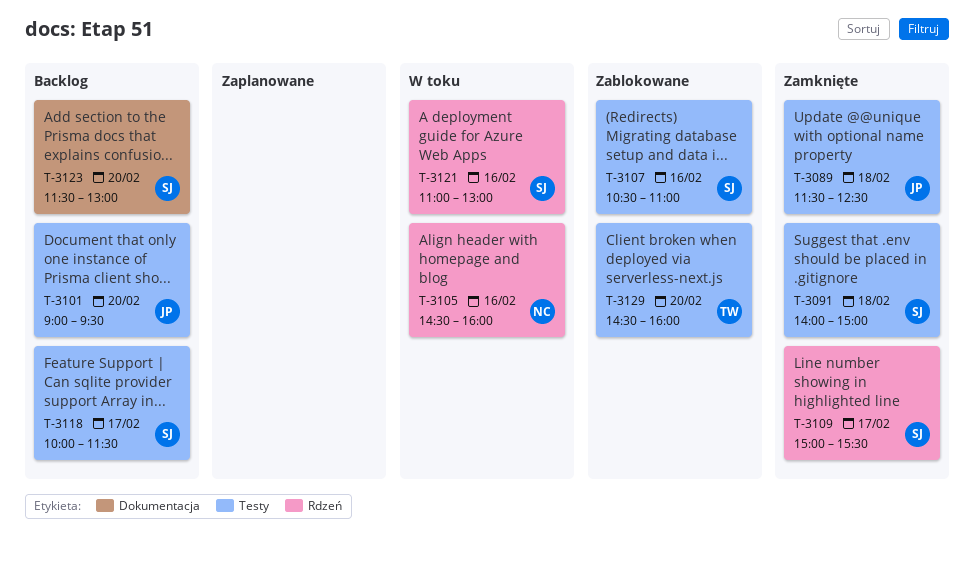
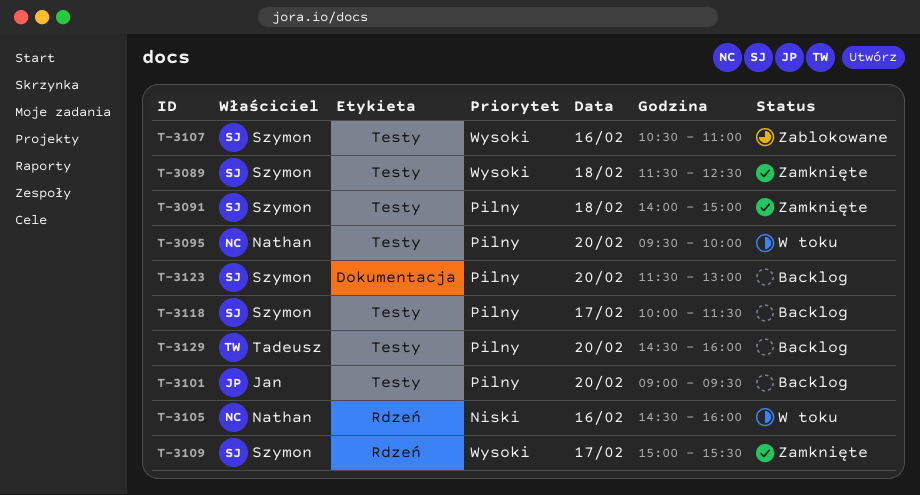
T-3089, owner: Jan -> Szymon
T-3095: none -> present
T-3121: present -> none
T-3129, status: Zablokowane -> Backlog

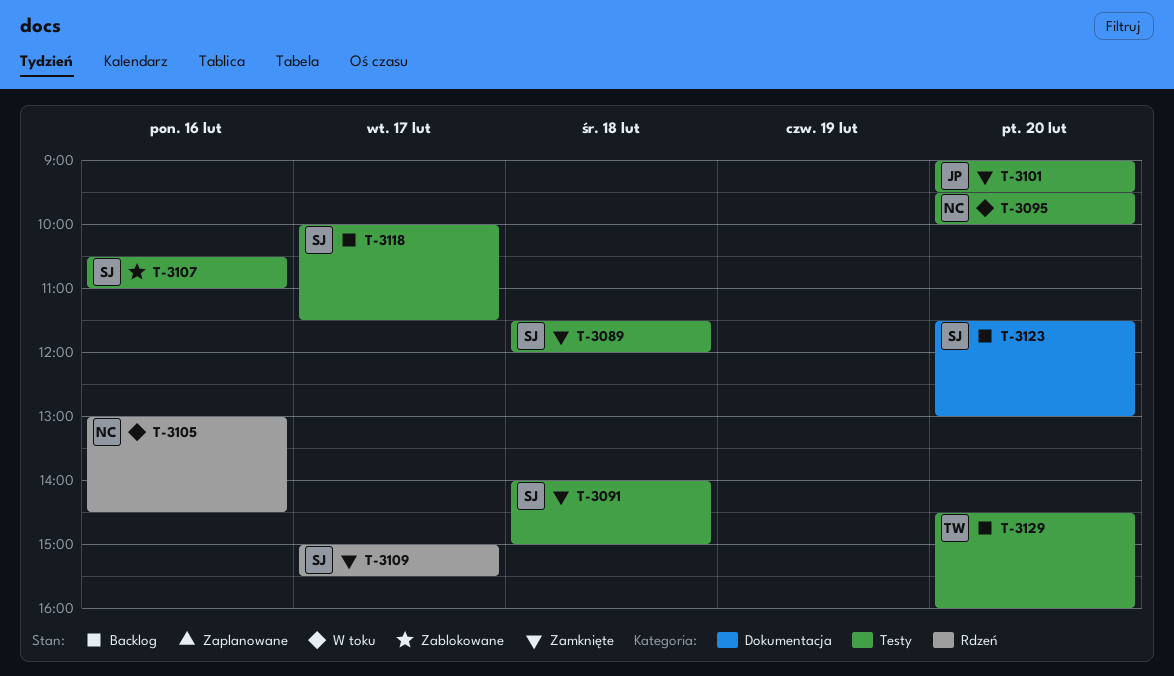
T-3089, ends: 12:30 -> 12:00
T-3101, status: Backlog -> Zamknięte
T-3105, begins: 14:30 -> 13:00
T-3105, ends: 16:00 -> 14:30

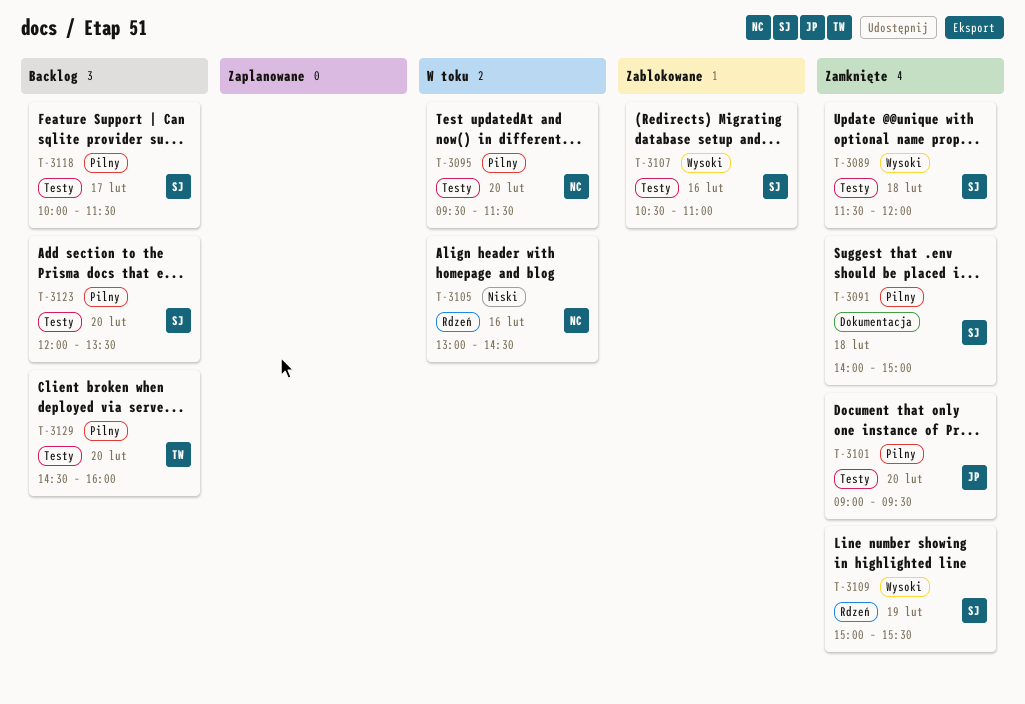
T-3091, label: Testy -> Dokumentacja
T-3095, ends: 10:00 -> 11:30
T-3109, day: Feb 17 -> Feb 19
T-3123, label: Dokumentacja -> Testy
T-3123, begins: 11:30 -> 12:00
T-3123, ends: 13:00 -> 13:30

